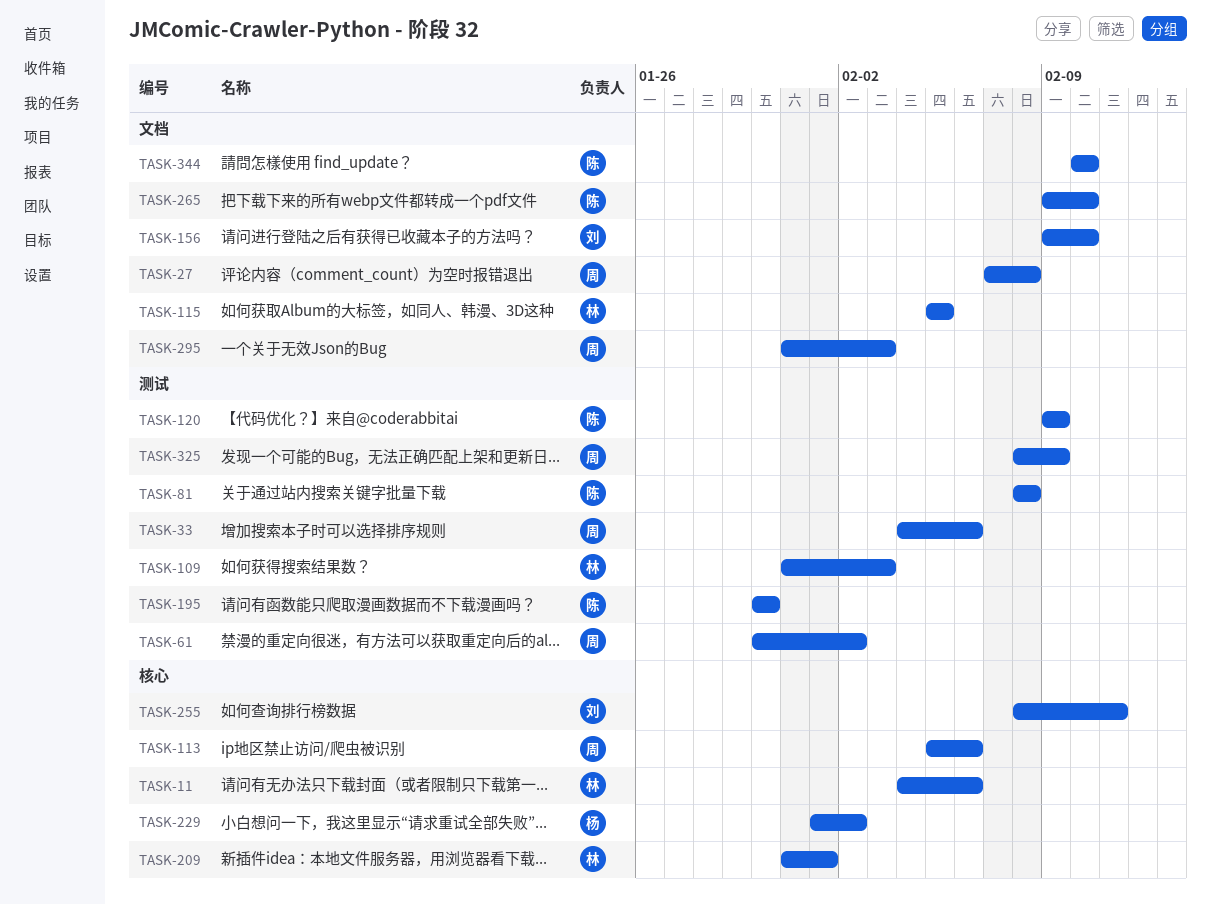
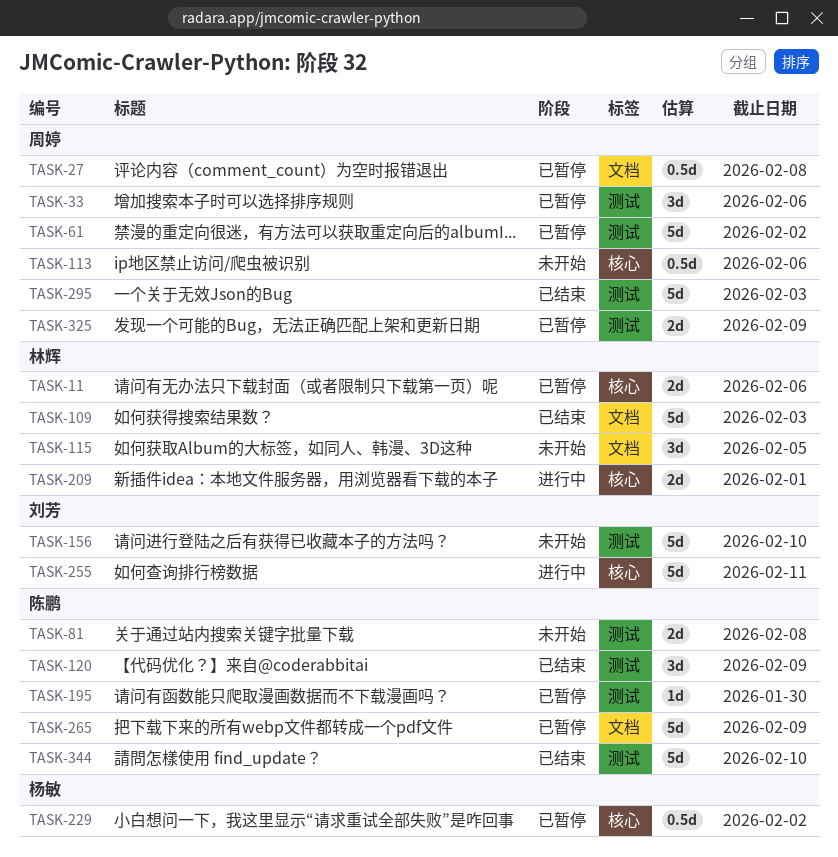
TASK-109, label: 测试 -> 文档
TASK-156, label: 文档 -> 测试
TASK-265, due: Feb 10 -> Feb 9
TASK-295, label: 文档 -> 测试
TASK-344, label: 文档 -> 测试

